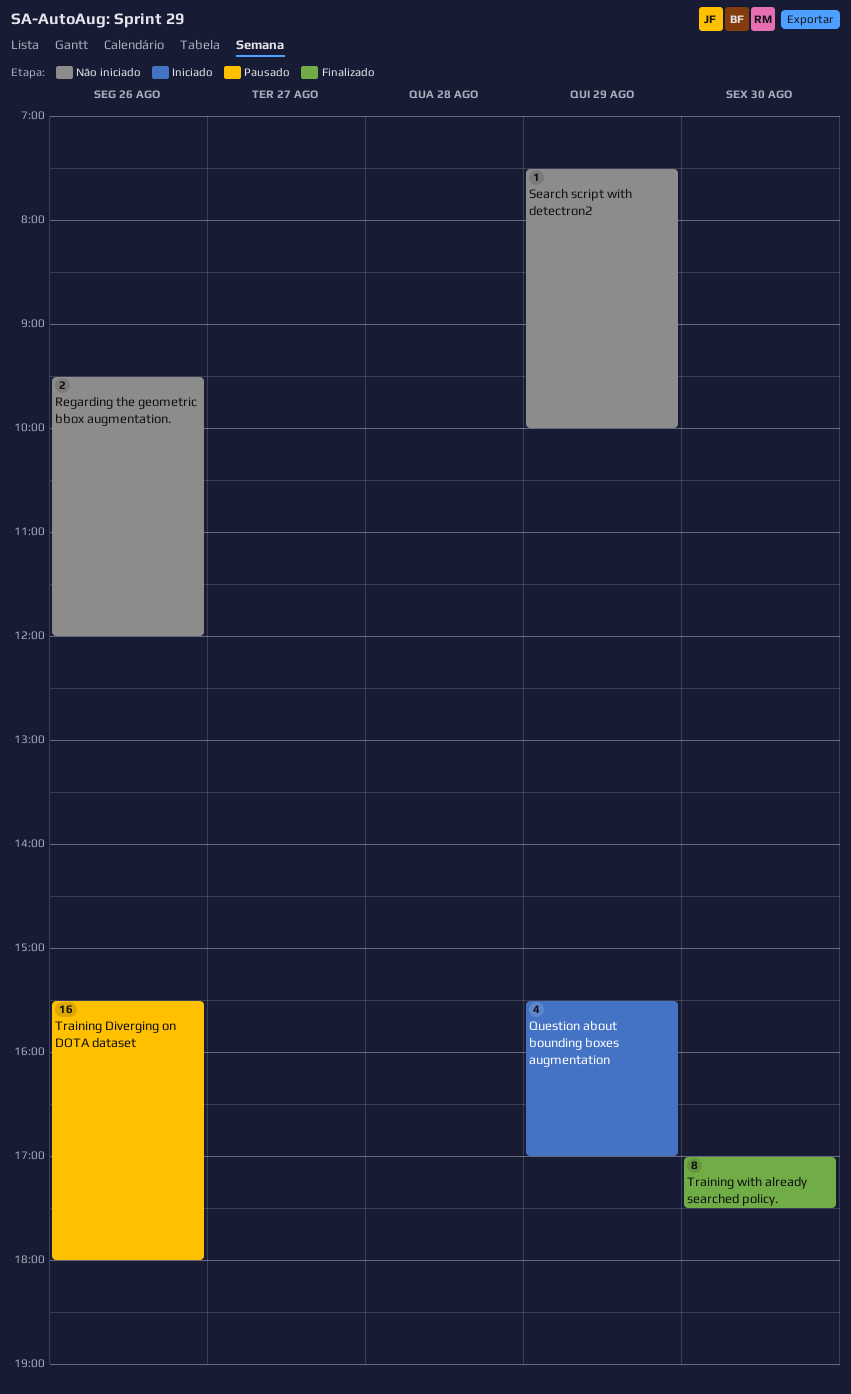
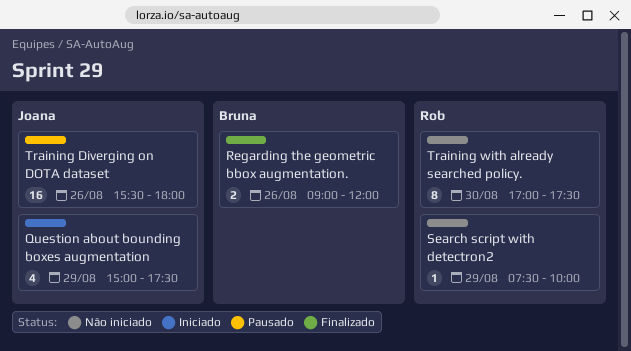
Question about bounding boxes augmentation, begins: 15:30 -> 15:00
Question about bounding boxes augmentation, ends: 17:00 -> 17:30
Regarding the geometric bbox augmentation., status: Não iniciado -> Finalizado
Regarding the geometric bbox augmentation., begins: 09:30 -> 09:00
Training with already searched policy., status: Finalizado -> Não iniciado

